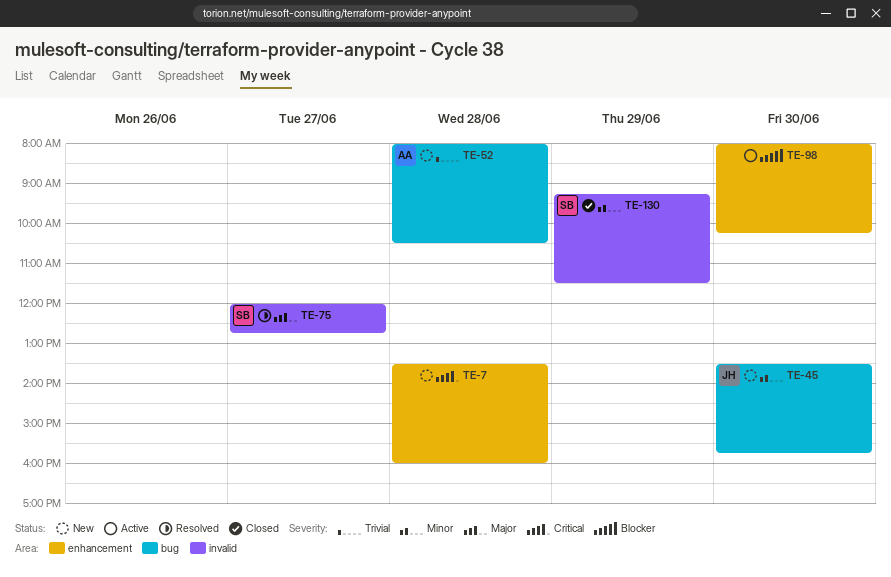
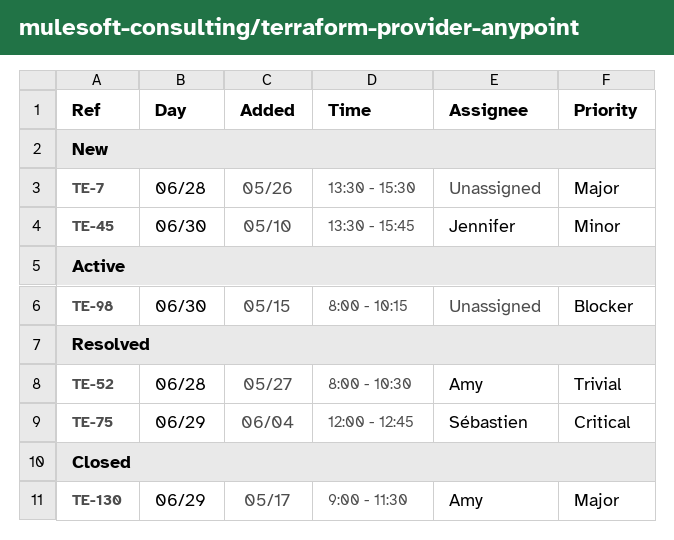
TE-7, priority: Critical -> Major
TE-7, ends: 16:00 -> 15:30
TE-52, status: New -> Resolved
TE-75, priority: Major -> Critical
TE-75, day: Jun 27 -> Jun 29
TE-130, owner: Sébastien -> Amy
TE-130, priority: Minor -> Major
TE-130, begins: 09:15 -> 09:00

